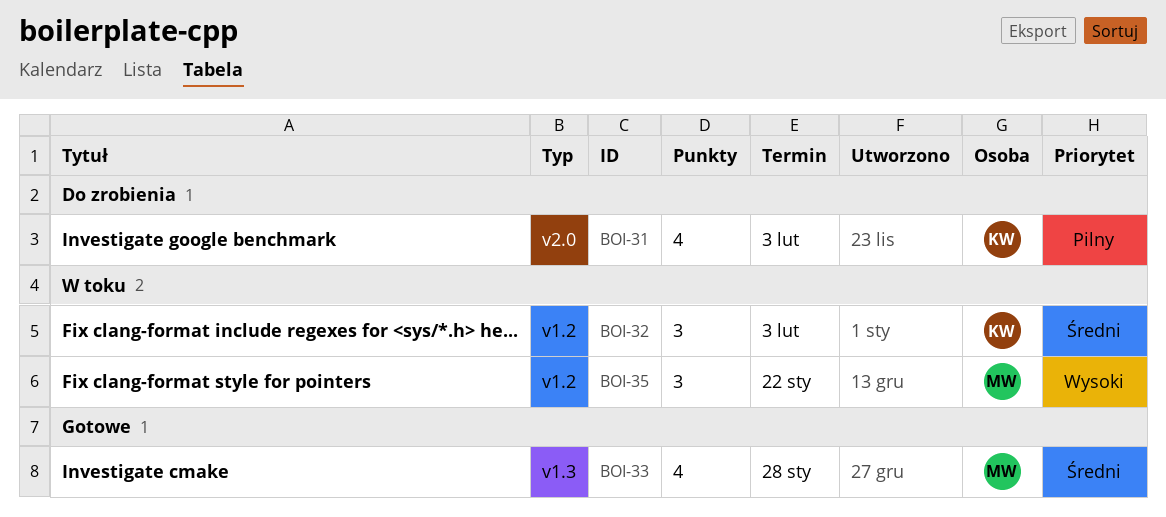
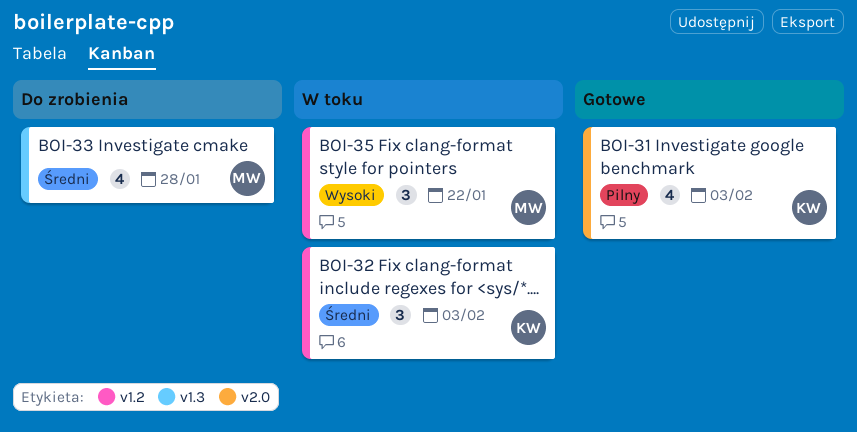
BOI-31, status: Do zrobienia -> Gotowe
BOI-33, status: Gotowe -> Do zrobienia

